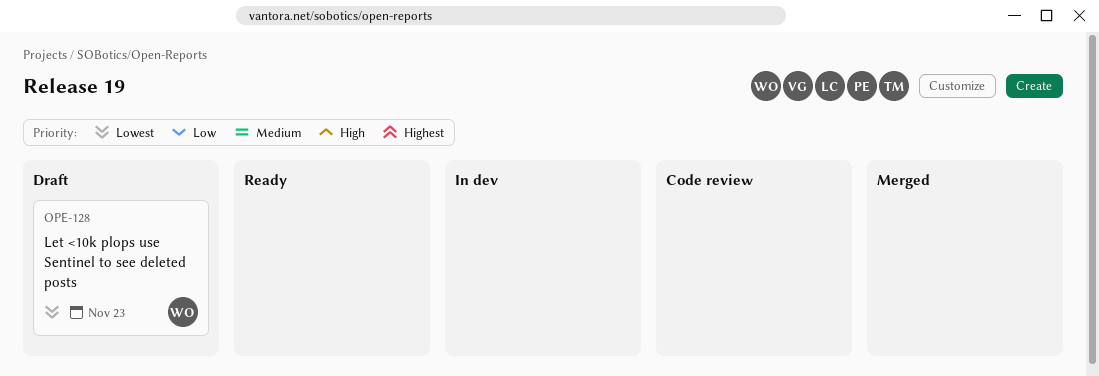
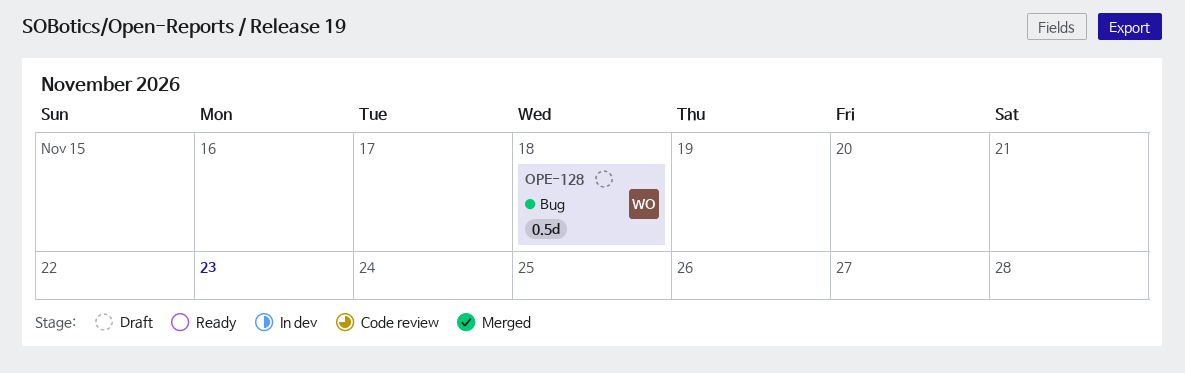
OPE-128, due: Nov 23 -> Nov 18

